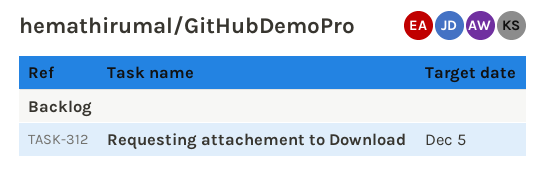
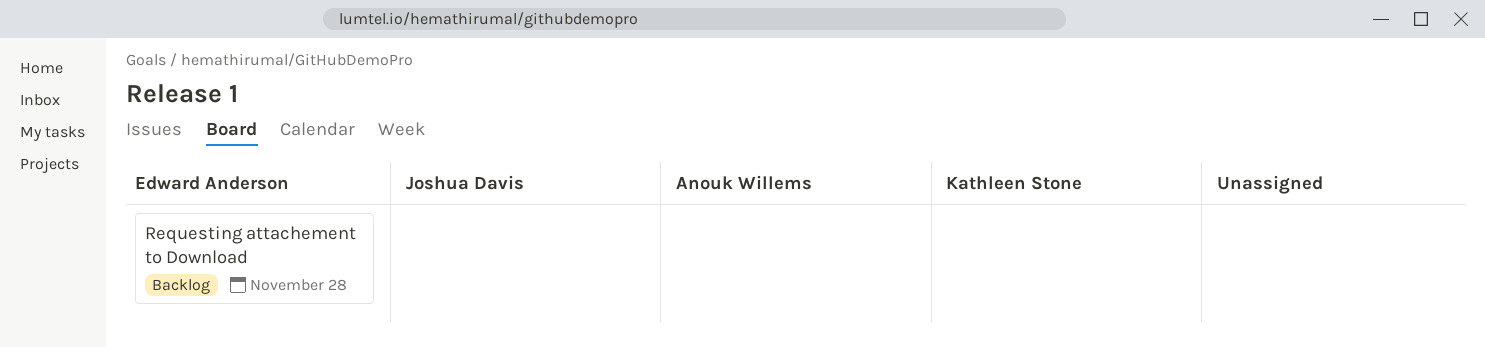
Requesting attachement to Download, due: Dec 5 -> Nov 28

